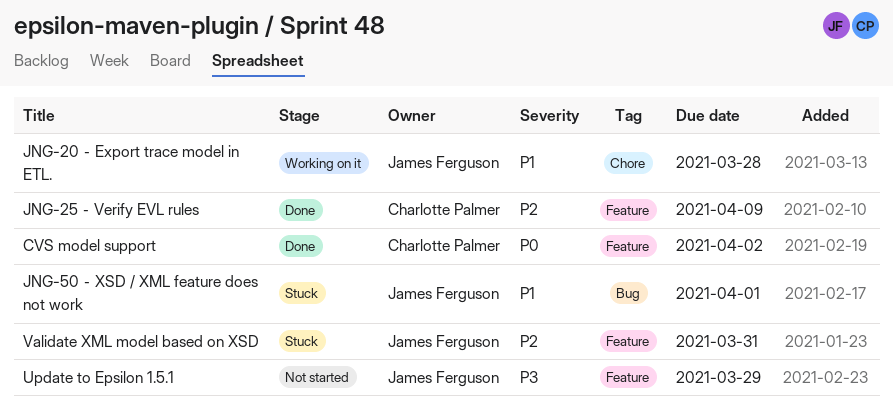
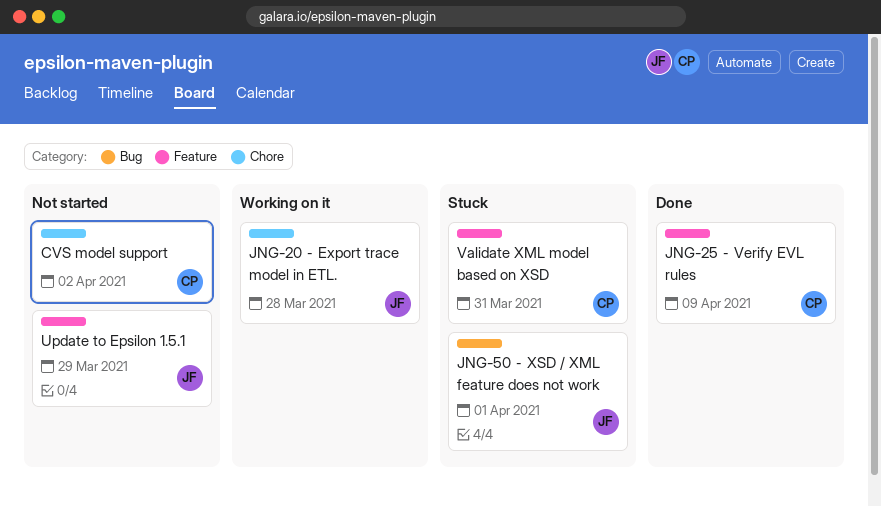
CVS model support, status: Done -> Not started
CVS model support, label: Feature -> Chore
Validate XML model based on XSD, owner: James Ferguson -> Charlotte Palmer

